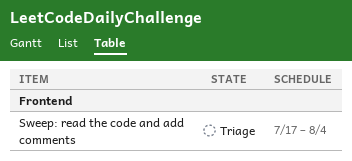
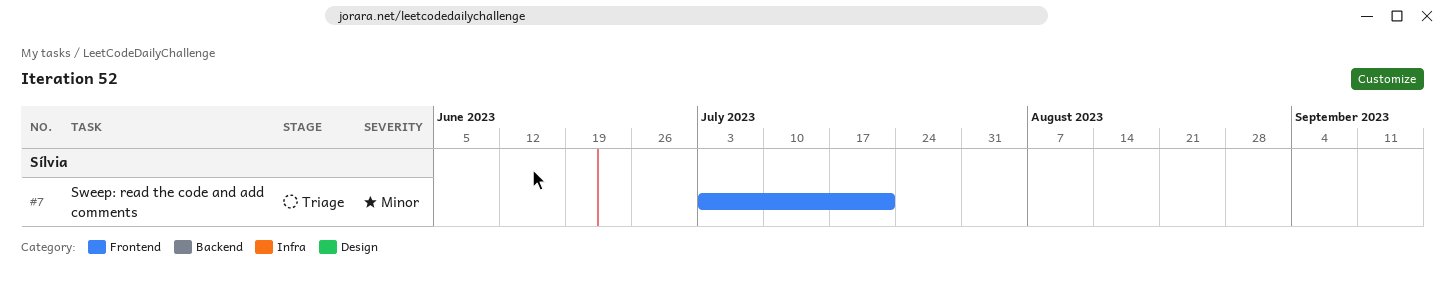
Sweep: read the code and add comments, start: Jul 17 -> Jul 3
Sweep: read the code and add comments, due: Aug 4 -> Jul 21

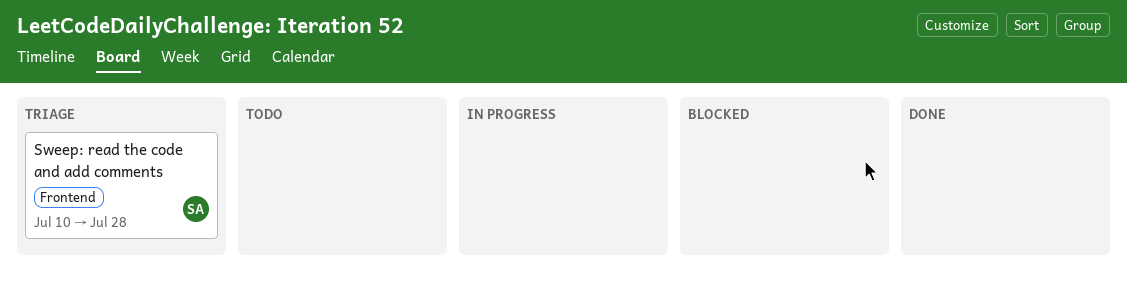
Sweep: read the code and add comments, start: Jul 3 -> Jul 10
Sweep: read the code and add comments, due: Jul 21 -> Jul 28

